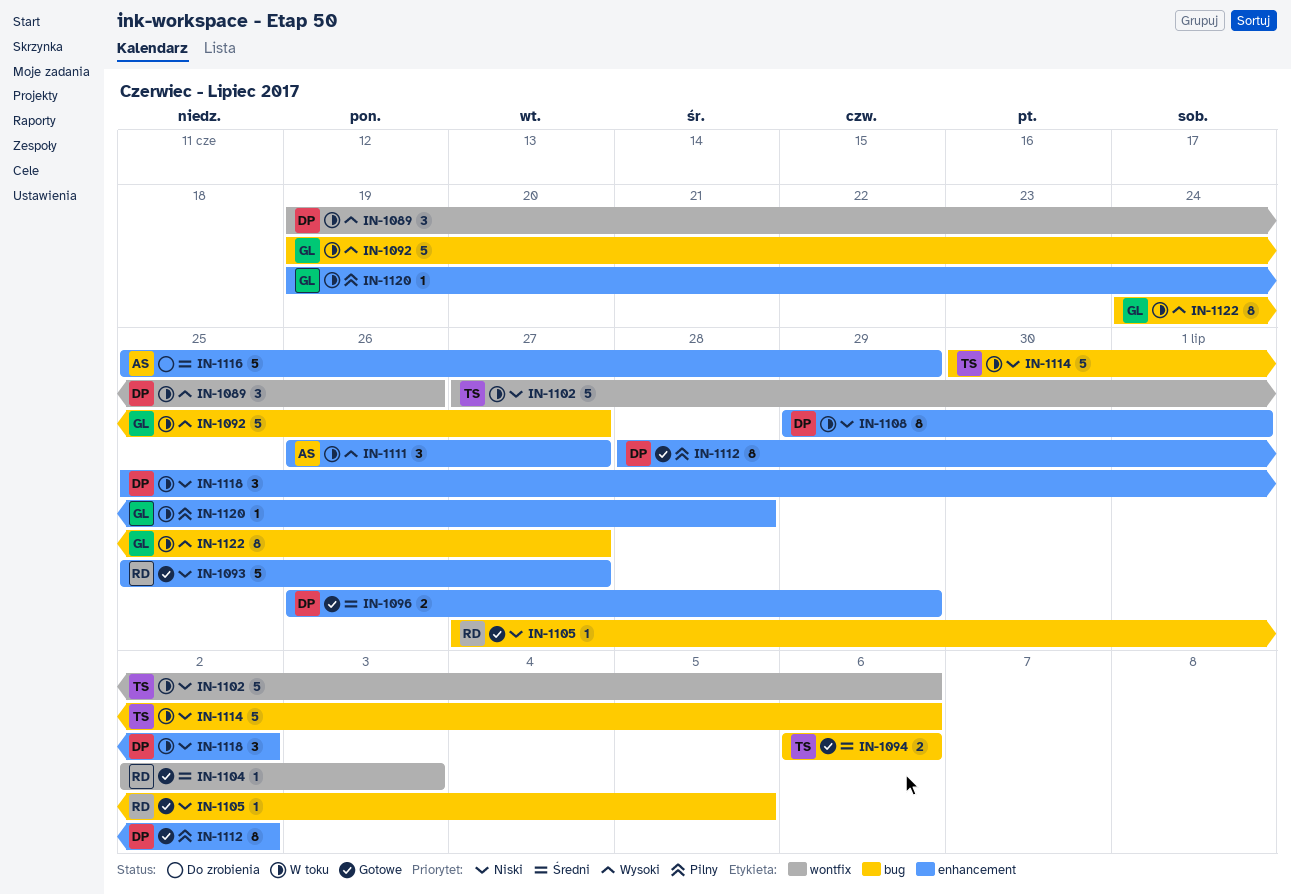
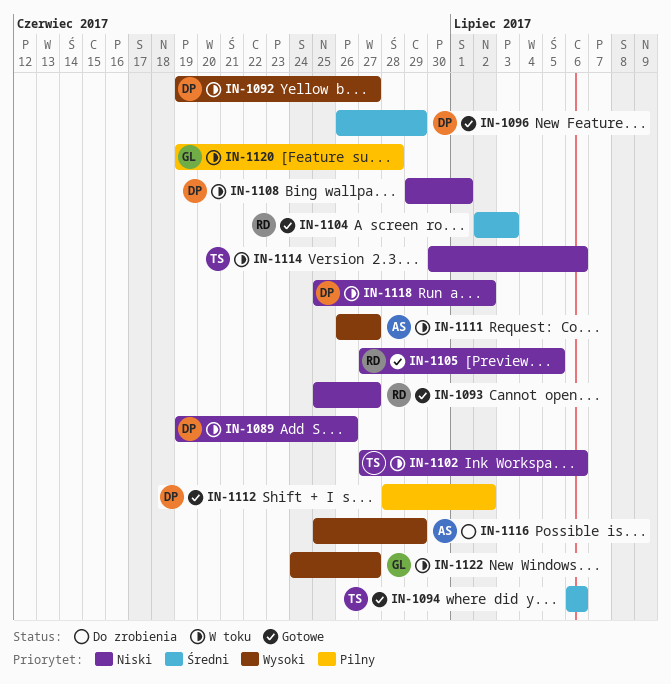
IN-1089, priority: Wysoki -> Niski
IN-1092, owner: GL -> DP
IN-1116, priority: Średni -> Wysoki

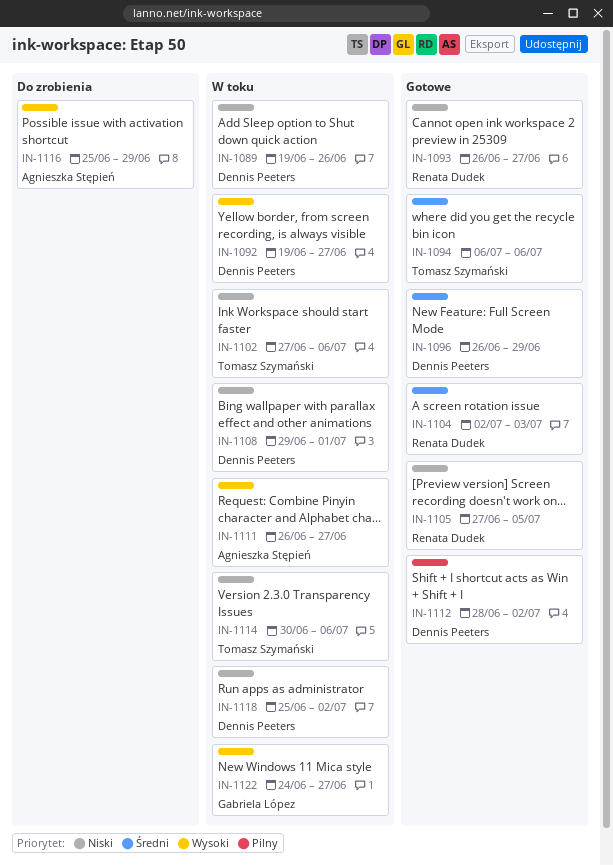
IN-1093, start: Jun 25 -> Jun 26
IN-1120: present -> none

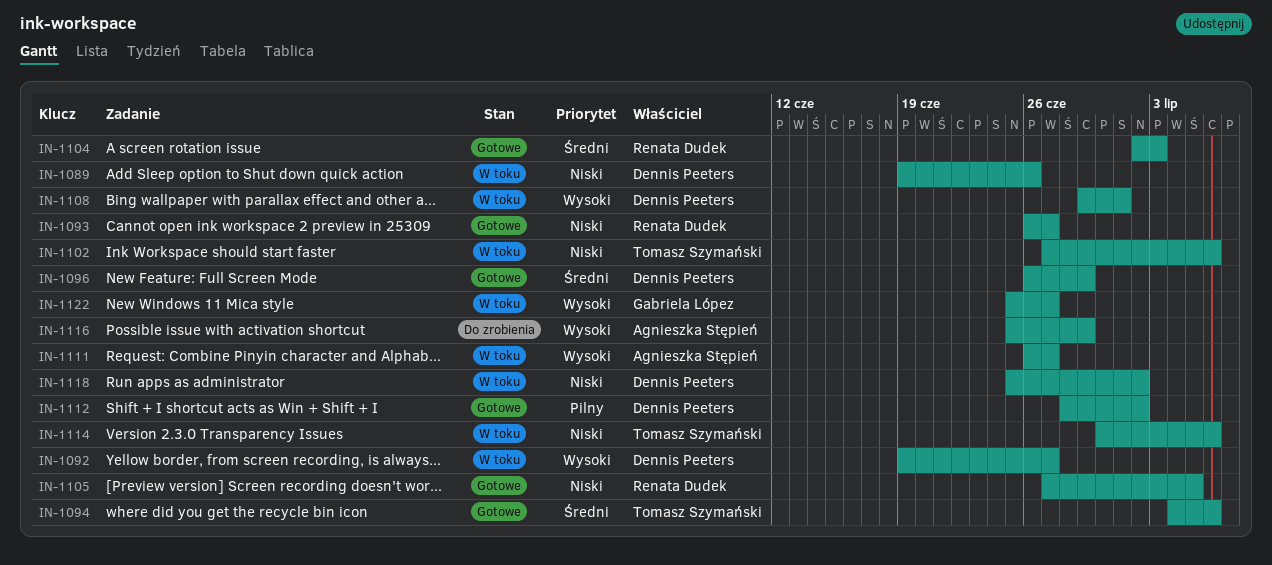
IN-1094, start: Jul 6 -> Jul 4
IN-1108, priority: Niski -> Wysoki
IN-1122, start: Jun 24 -> Jun 25

